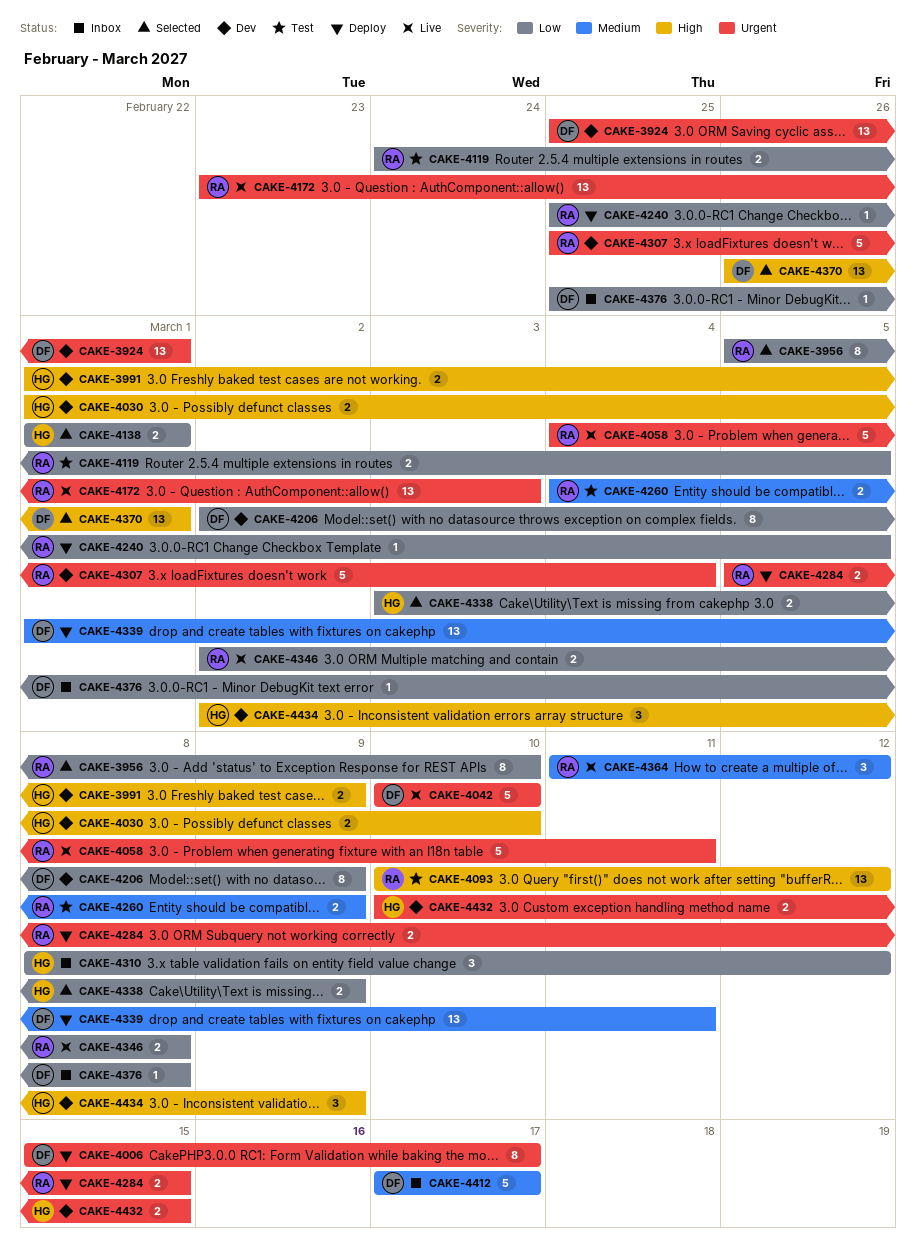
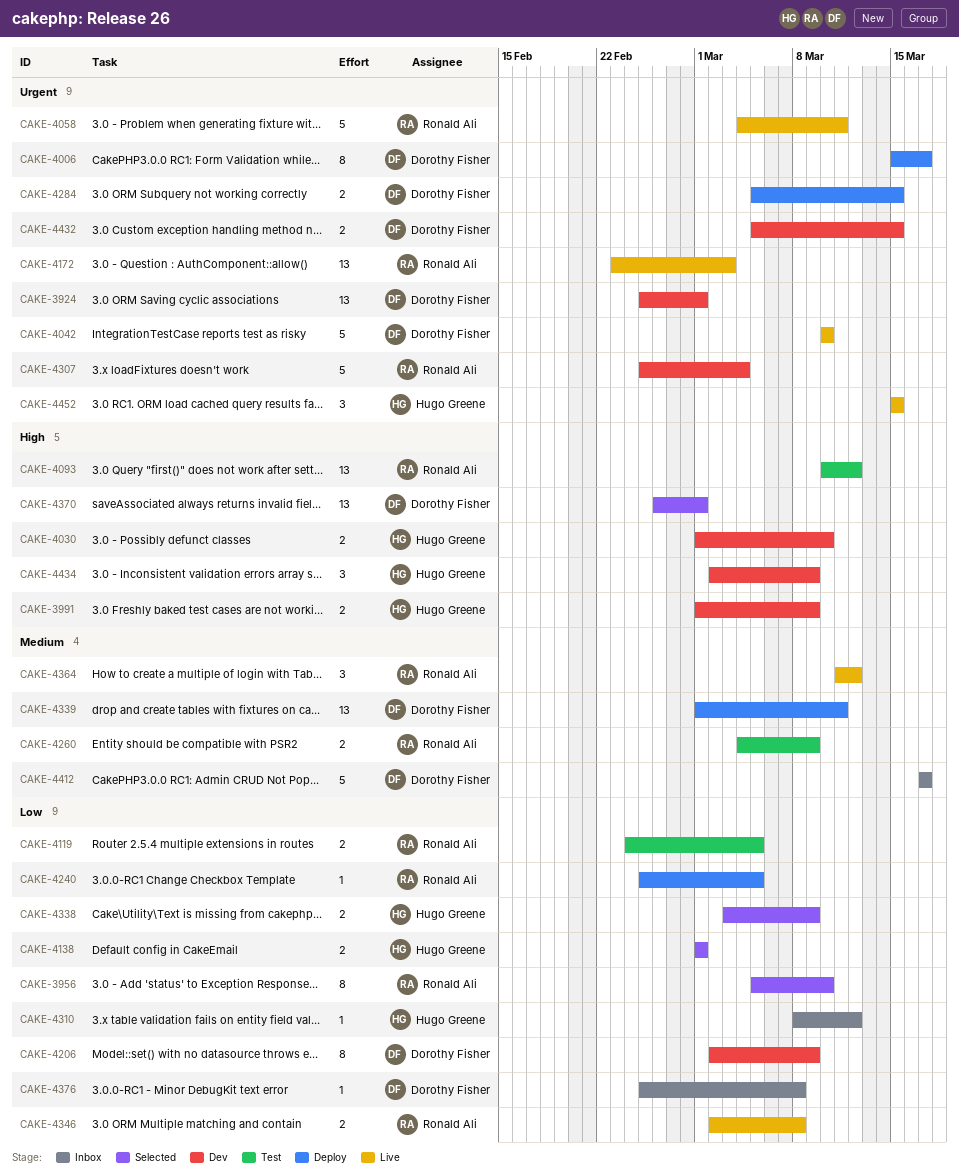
CAKE-4284, owner: Ronald Ali -> Dorothy Fisher
CAKE-4310, estimate: 3 -> 1
CAKE-4432, owner: Hugo Greene -> Dorothy Fisher
CAKE-4432, start: Mar 10 -> Mar 5
CAKE-4452: none -> present

